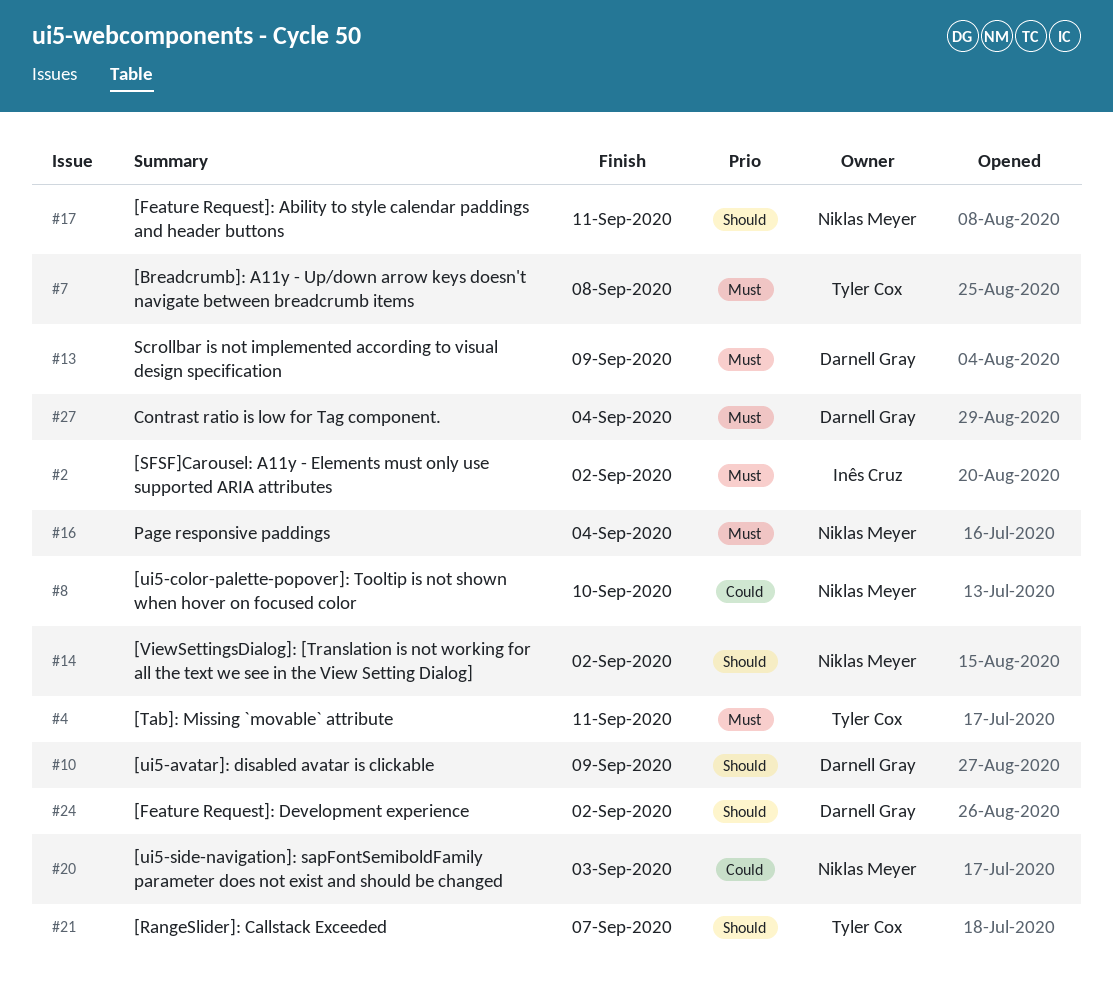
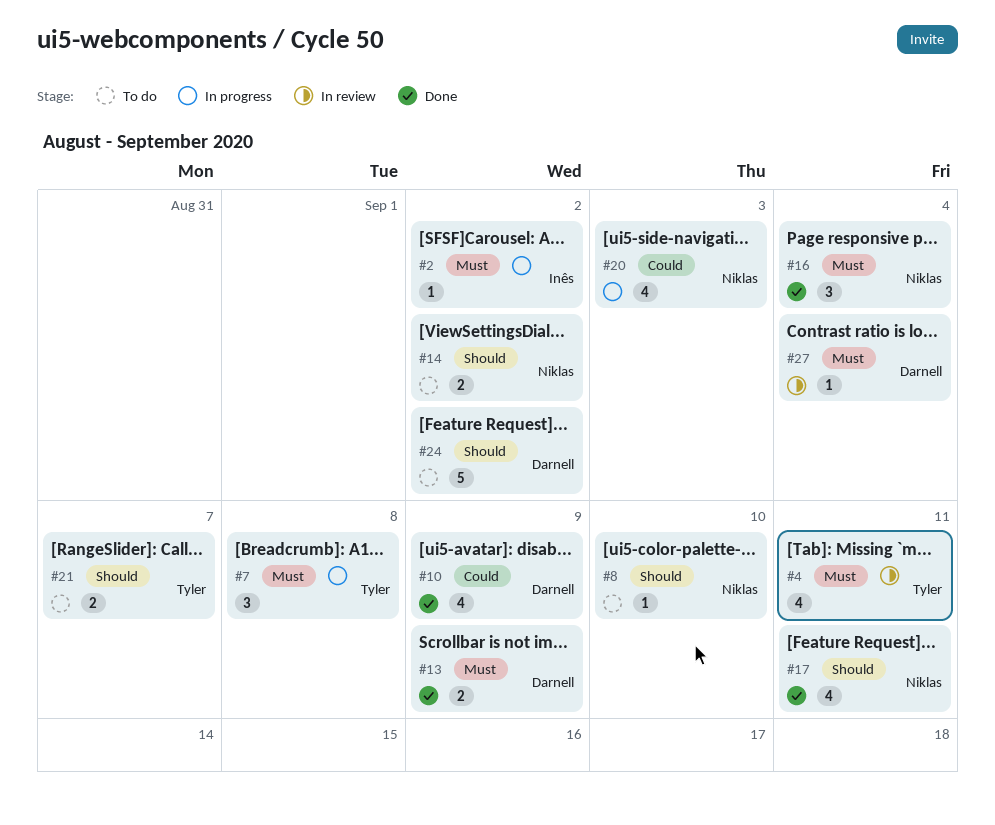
#8, priority: Could -> Should
#10, priority: Should -> Could

